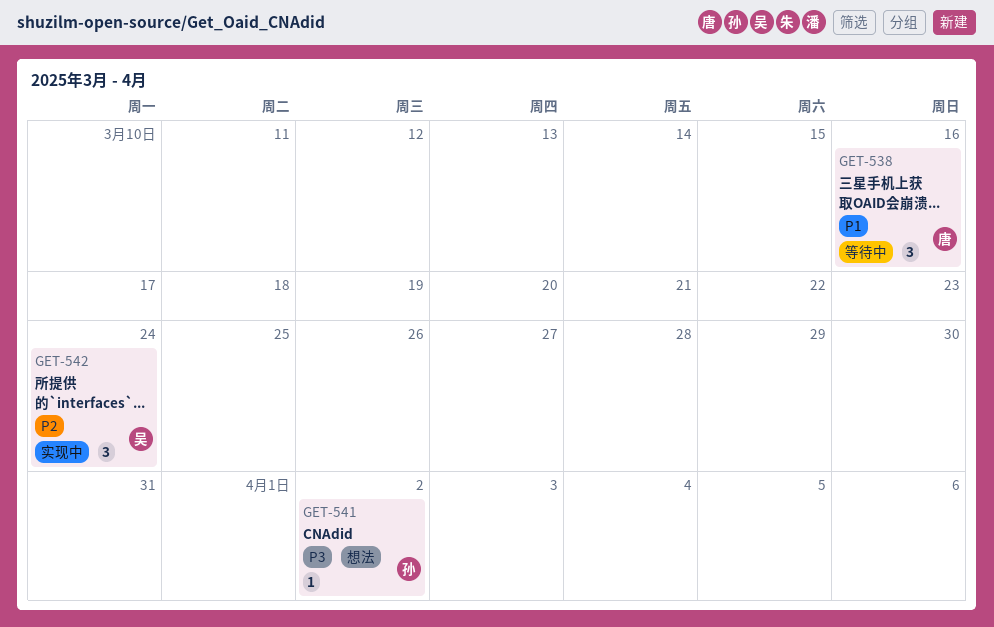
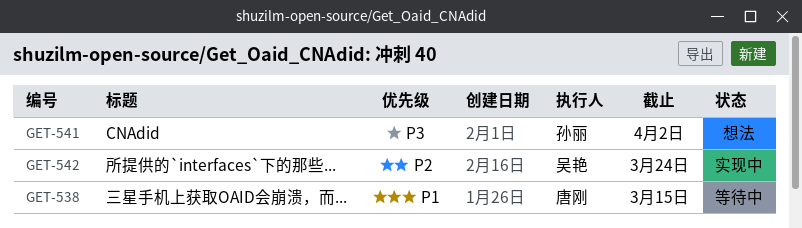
GET-538, due: Mar 16 -> Mar 15

